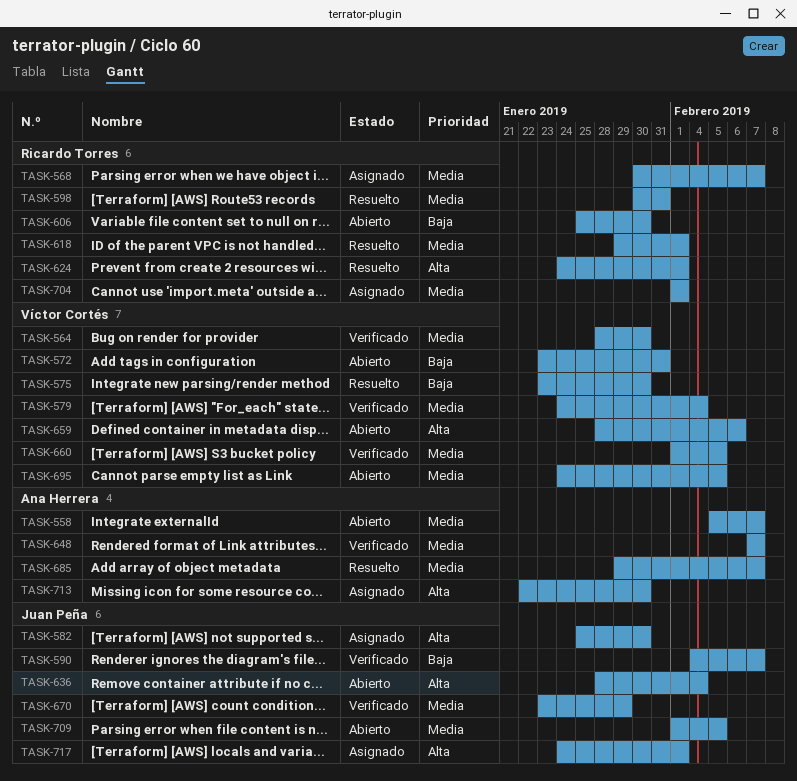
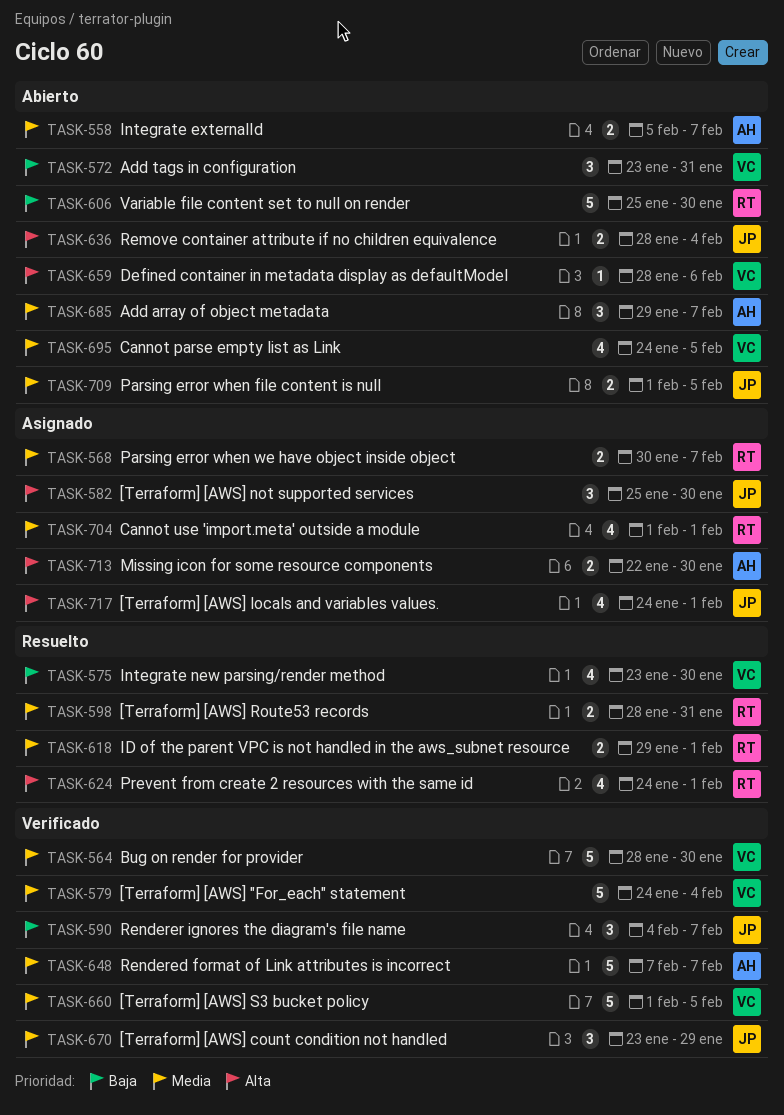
TASK-598, start: Jan 30 -> Jan 28
TASK-685, status: Resuelto -> Abierto

